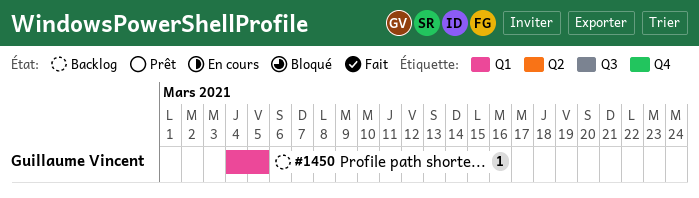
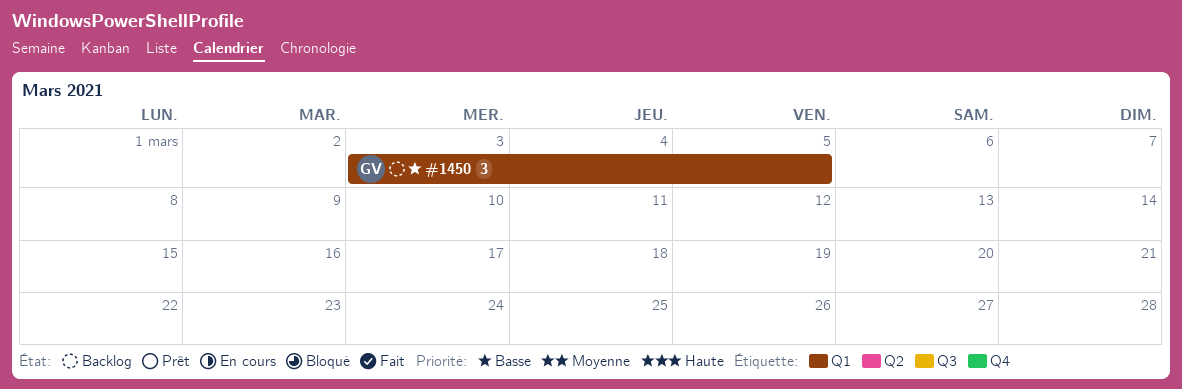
#1450, estimate: 1 -> 3
#1450, start: Mar 4 -> Mar 3

